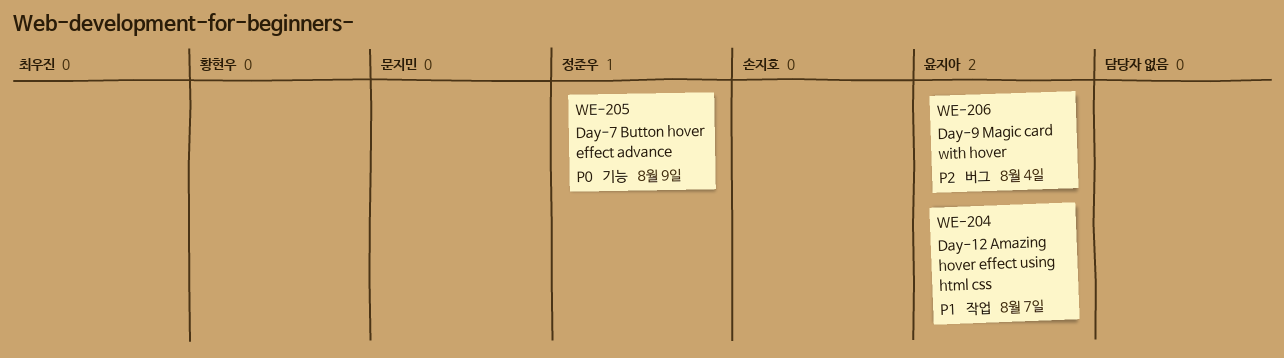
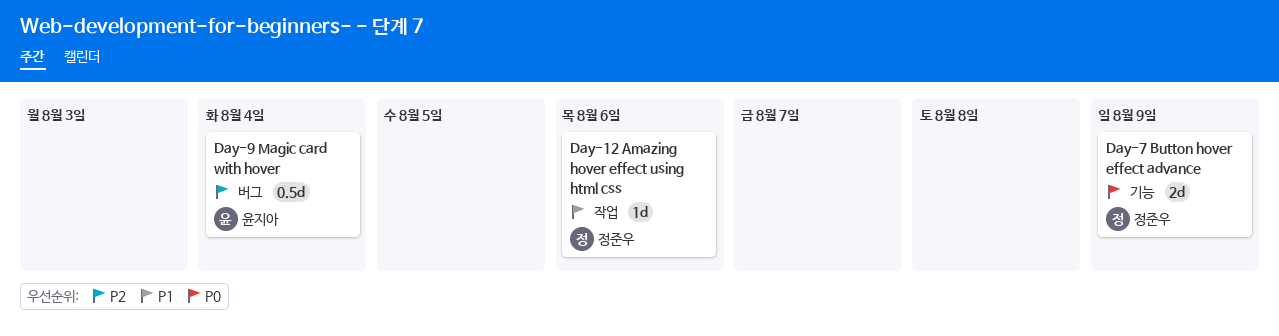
Day-12 Amazing hover effect using html css, owner: 윤지아 -> 정준우
Day-12 Amazing hover effect using html css, due: Aug 7 -> Aug 6

